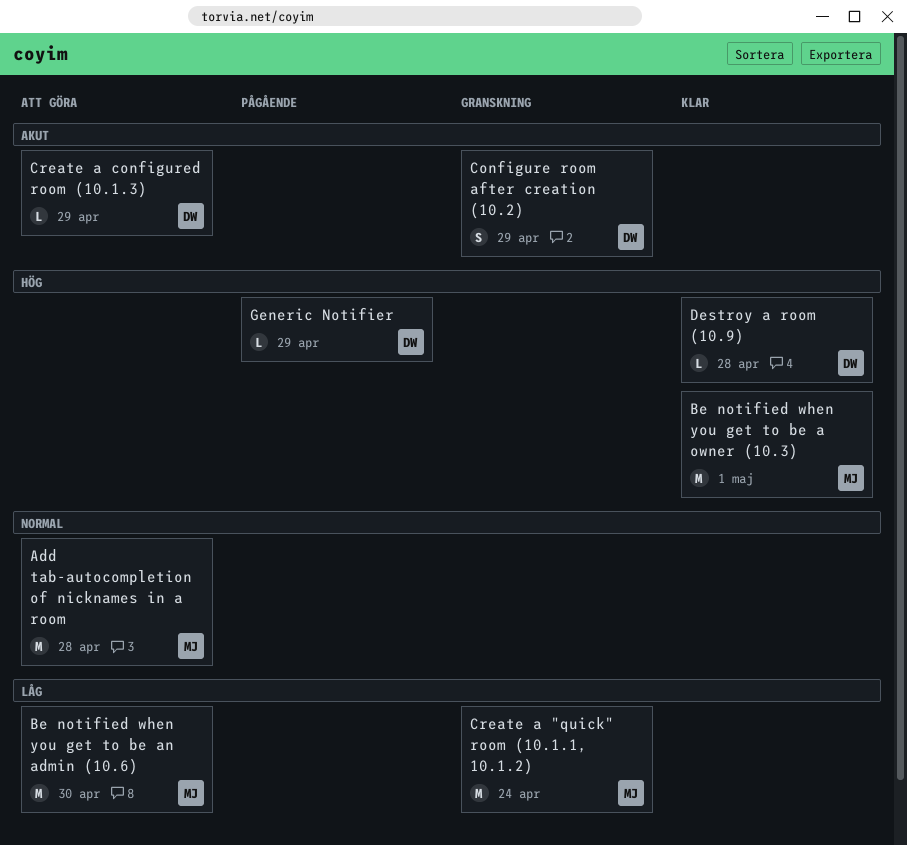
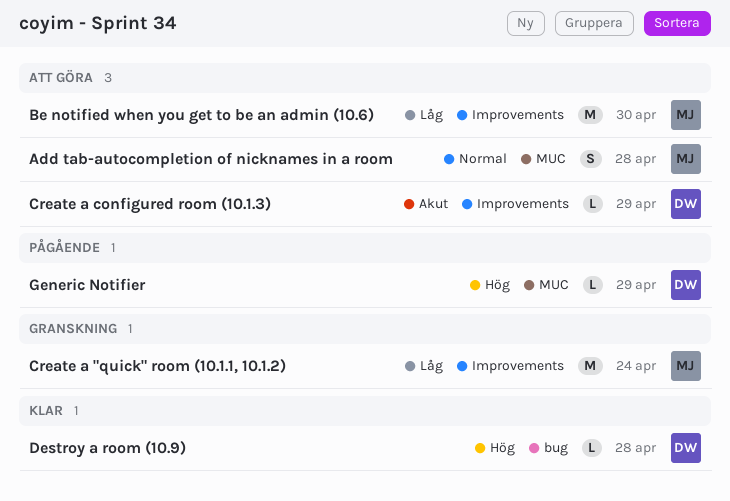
Add tab-autocompletion of nicknames in a room, estimate: M -> S
Be notified when you get to be a owner (10.3): present -> none
Configure room after creation (10.2): present -> none

